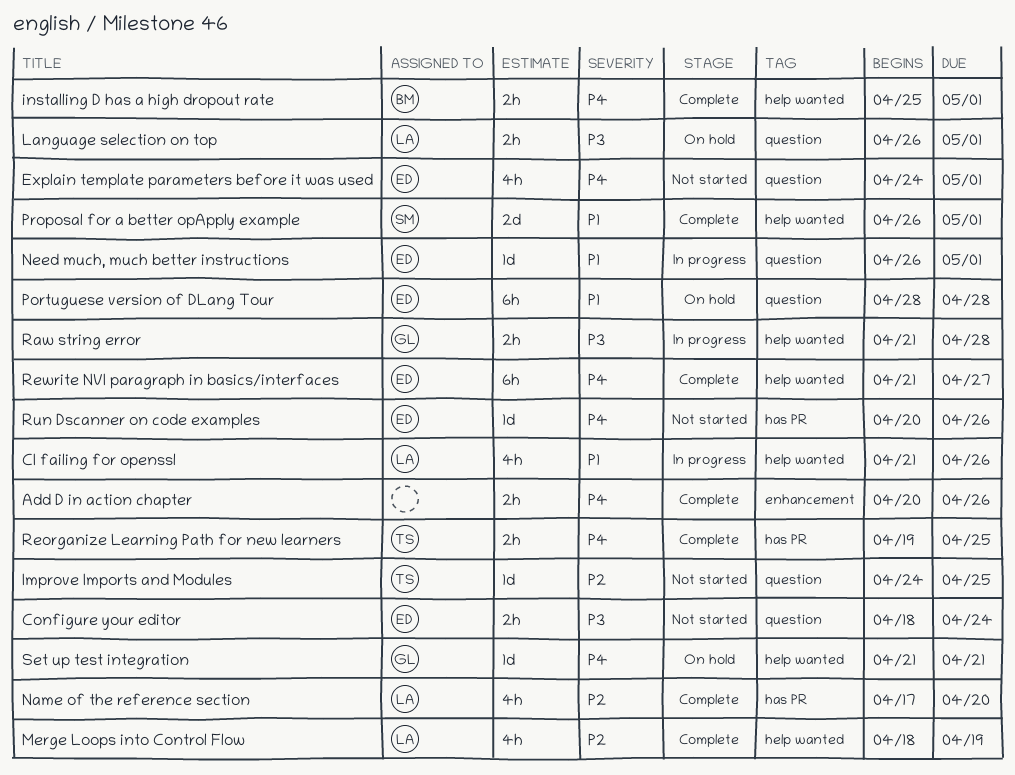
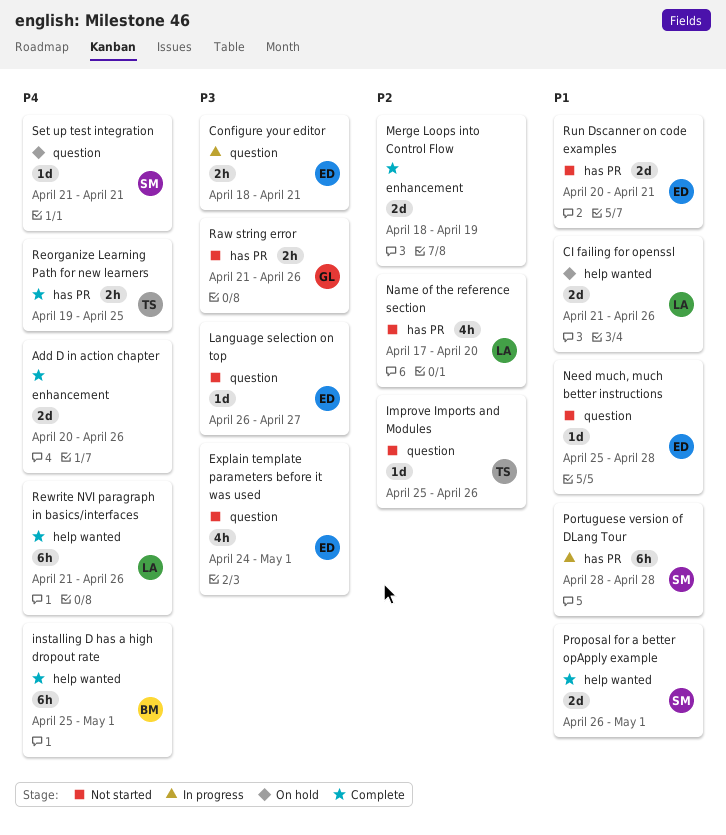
Add D in action chapter, estimate: 2h -> 2d
CI failing for openssl, status: In progress -> On hold
CI failing for openssl, estimate: 4h -> 2d
Configure your editor, status: Not started -> In progress
Configure your editor, due: Apr 24 -> Apr 21
Explain template parameters before it was used, priority: P4 -> P3
Improve Imports and Modules, start: Apr 24 -> Apr 25
Improve Imports and Modules, due: Apr 25 -> Apr 26
installing D has a high dropout rate, estimate: 2h -> 6h
Language selection on top, status: On hold -> Not started
Language selection on top, owner: LA -> ED
Language selection on top, estimate: 2h -> 1d
Language selection on top, due: May 1 -> Apr 27
Merge Loops into Control Flow, owner: LA -> none
Merge Loops into Control Flow, label: help wanted -> enhancement
Merge Loops into Control Flow, estimate: 4h -> 2d
Name of the reference section, status: Complete -> Not started
Need much, much better instructions, status: In progress -> Not started
Need much, much better instructions, start: Apr 26 -> Apr 25
Need much, much better instructions, due: May 1 -> Apr 28
Portuguese version of DLang Tour, status: On hold -> In progress
Portuguese version of DLang Tour, owner: ED -> SM
Portuguese version of DLang Tour, label: question -> has PR
Raw string error, status: In progress -> Not started
Raw string error, label: help wanted -> has PR
Raw string error, due: Apr 28 -> Apr 26
Rewrite NVI paragraph in basics/interfaces, owner: ED -> LA
Rewrite NVI paragraph in basics/interfaces, due: Apr 27 -> Apr 26
Run Dscanner on code examples, priority: P4 -> P1
Run Dscanner on code examples, estimate: 1d -> 2d
Run Dscanner on code examples, due: Apr 26 -> Apr 21
Set up test integration, owner: GL -> SM
Set up test integration, label: help wanted -> question

